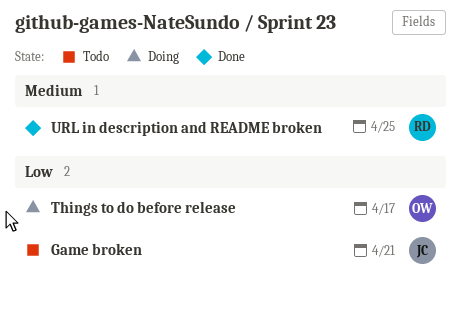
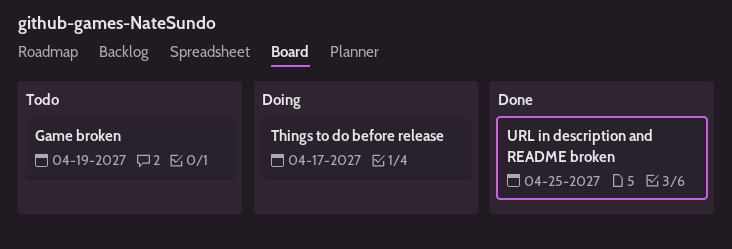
Game broken, due: Apr 21 -> Apr 19

